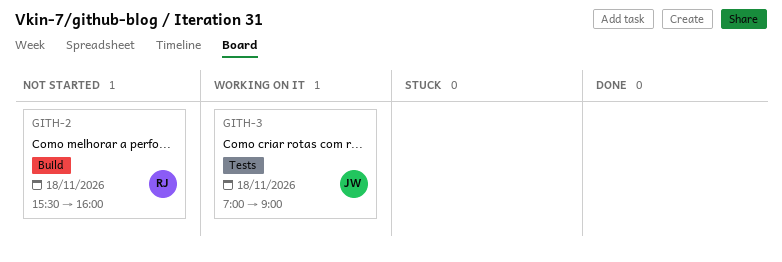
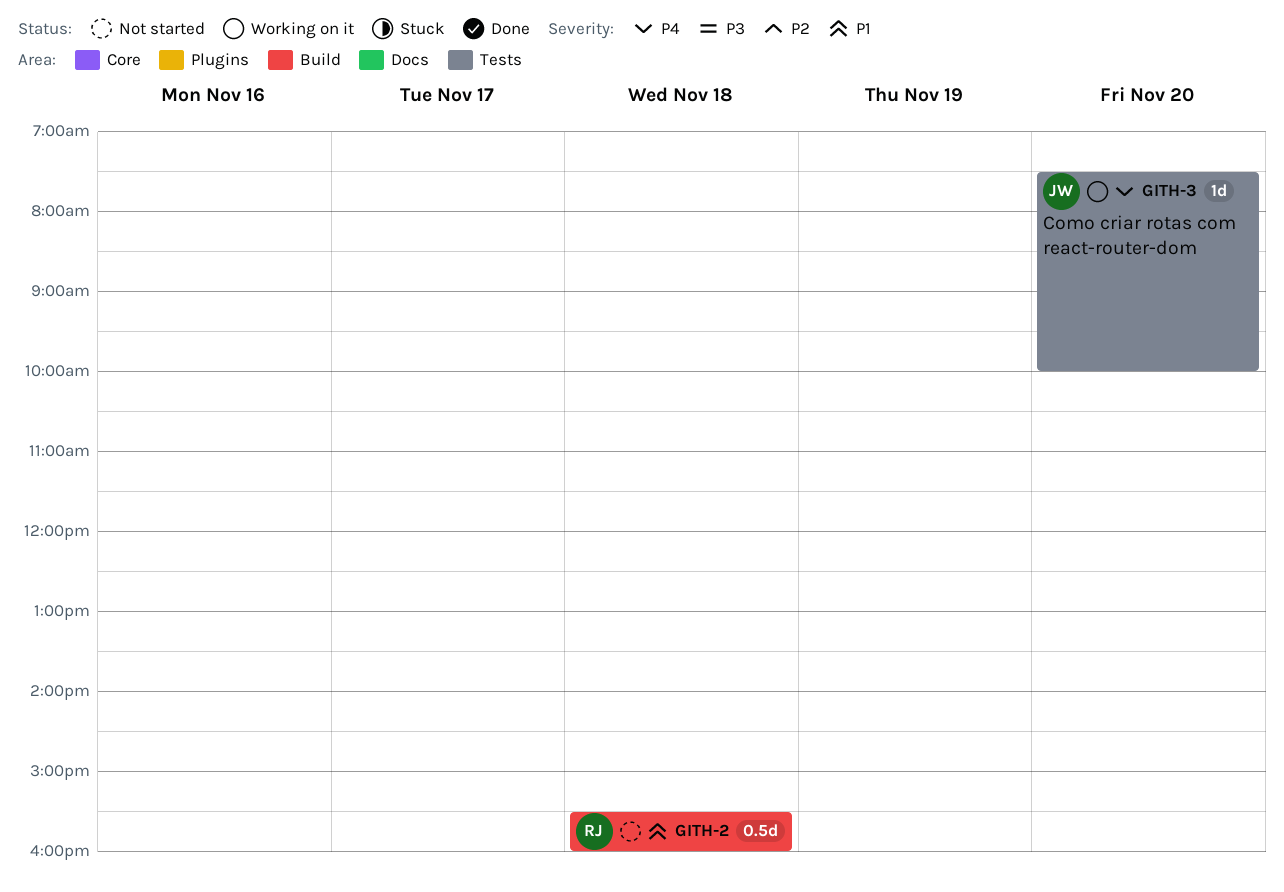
GITH-3, day: Nov 18 -> Nov 20
GITH-3, begins: 07:00 -> 07:30
GITH-3, ends: 09:00 -> 10:00

